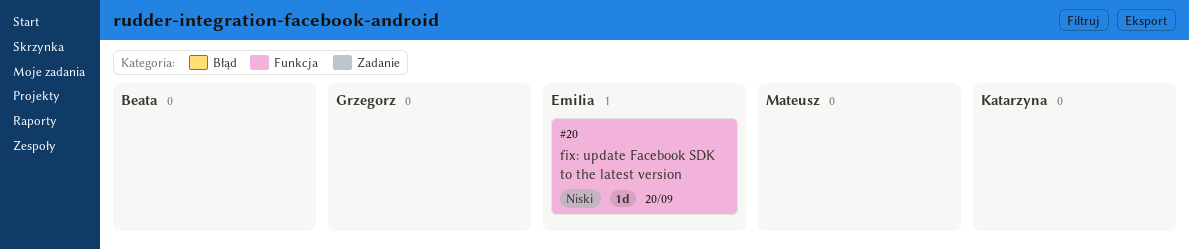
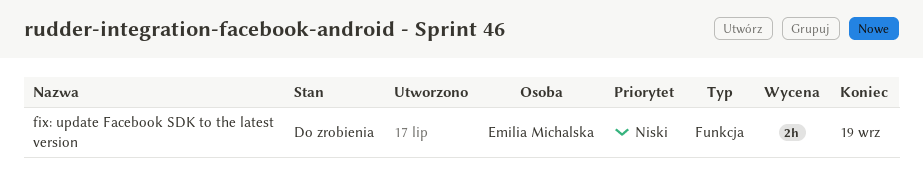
fix: update Facebook SDK to the latest version, estimate: 1d -> 2h
fix: update Facebook SDK to the latest version, due: Sep 20 -> Sep 19

